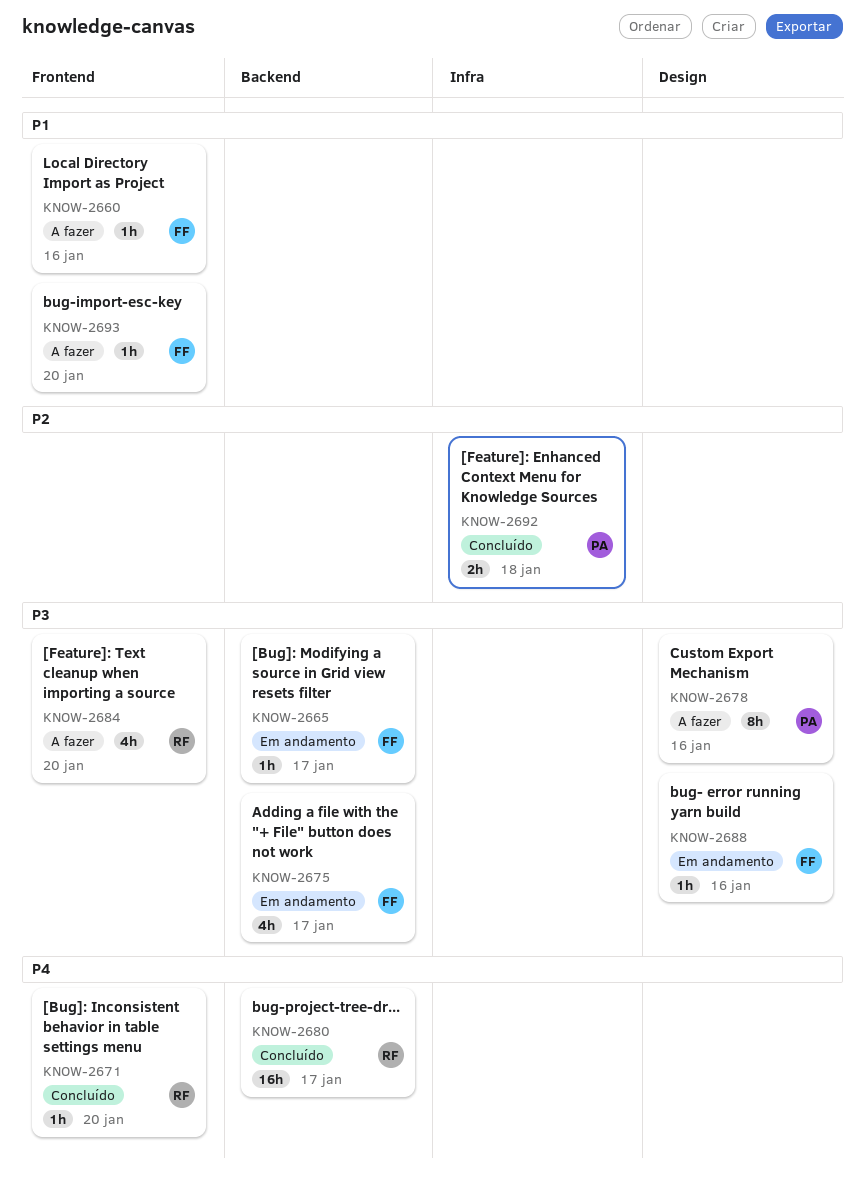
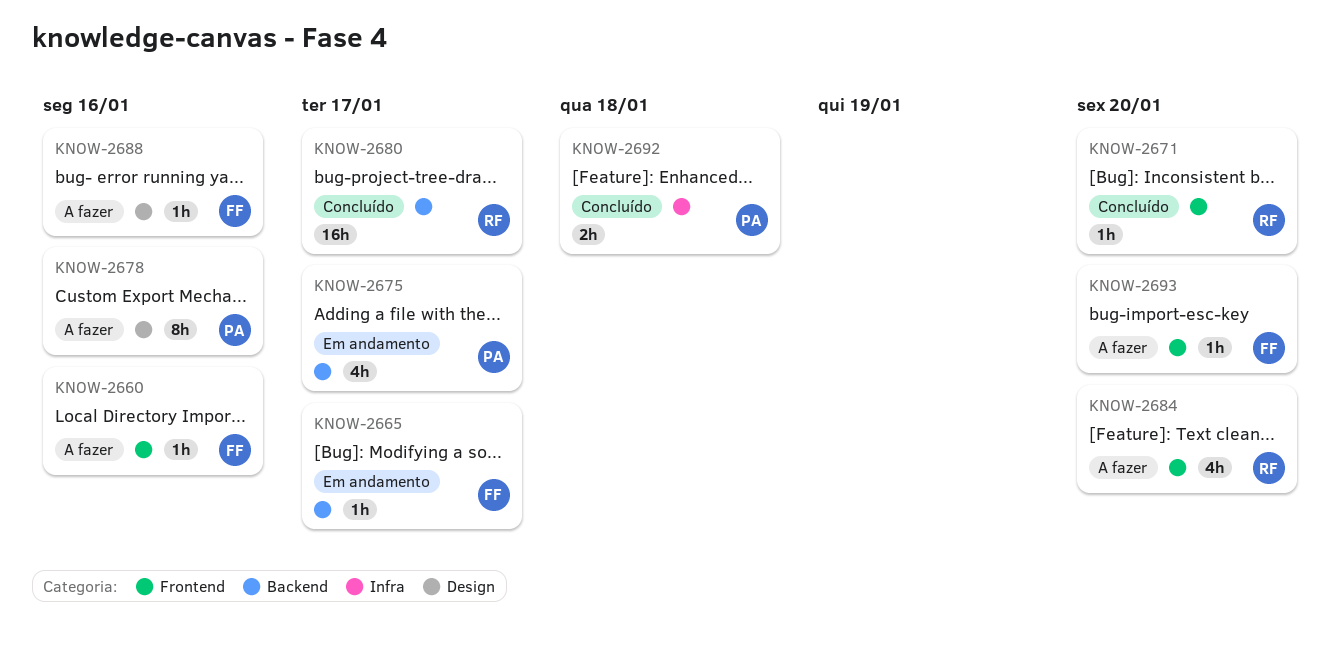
KNOW-2675, owner: FF -> PA
KNOW-2688, status: Em andamento -> A fazer

